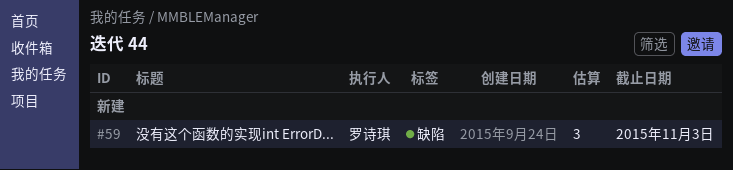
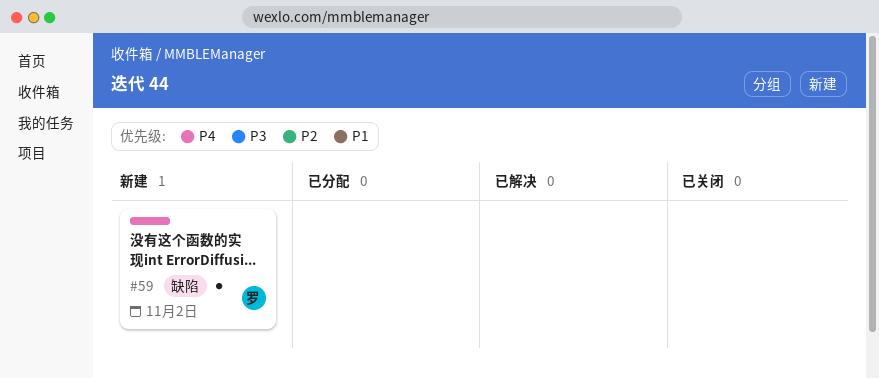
#59, estimate: 3 -> 1
#59, due: Nov 3 -> Nov 2

